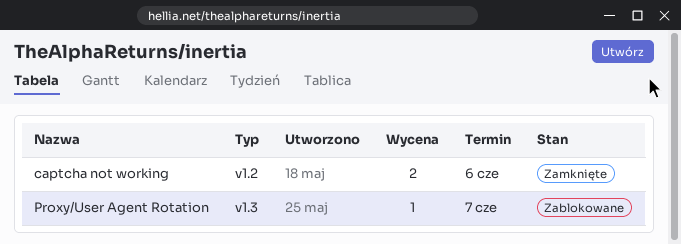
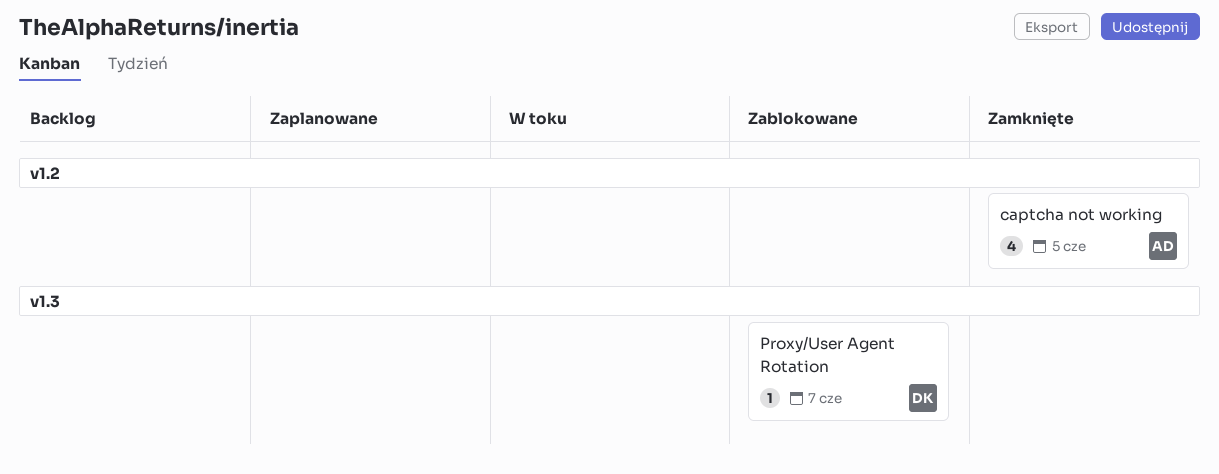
captcha not working, estimate: 2 -> 4
captcha not working, due: Jun 6 -> Jun 5

